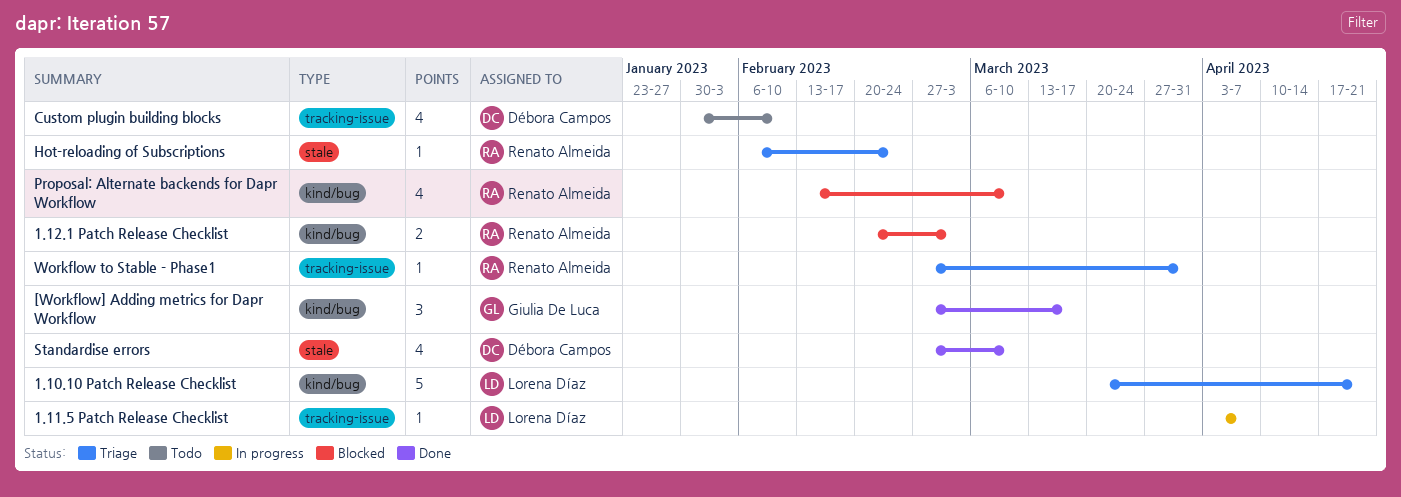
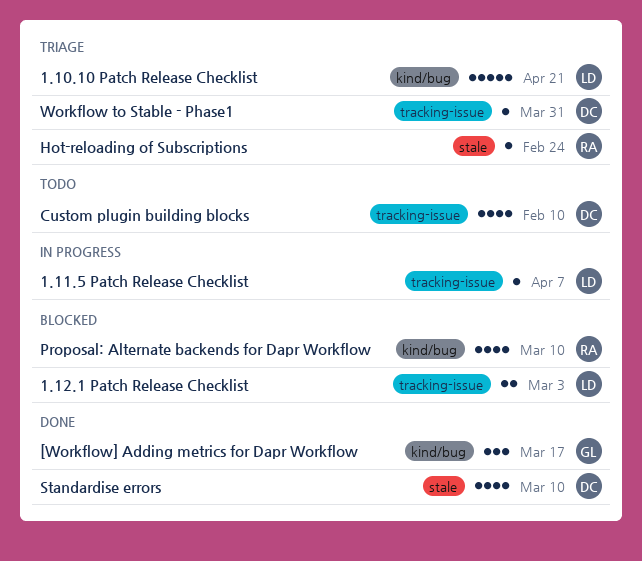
1.12.1 Patch Release Checklist, owner: Renato Almeida -> Lorena Díaz
1.12.1 Patch Release Checklist, label: kind/bug -> tracking-issue
Workflow to Stable - Phase1, owner: Renato Almeida -> Débora Campos

